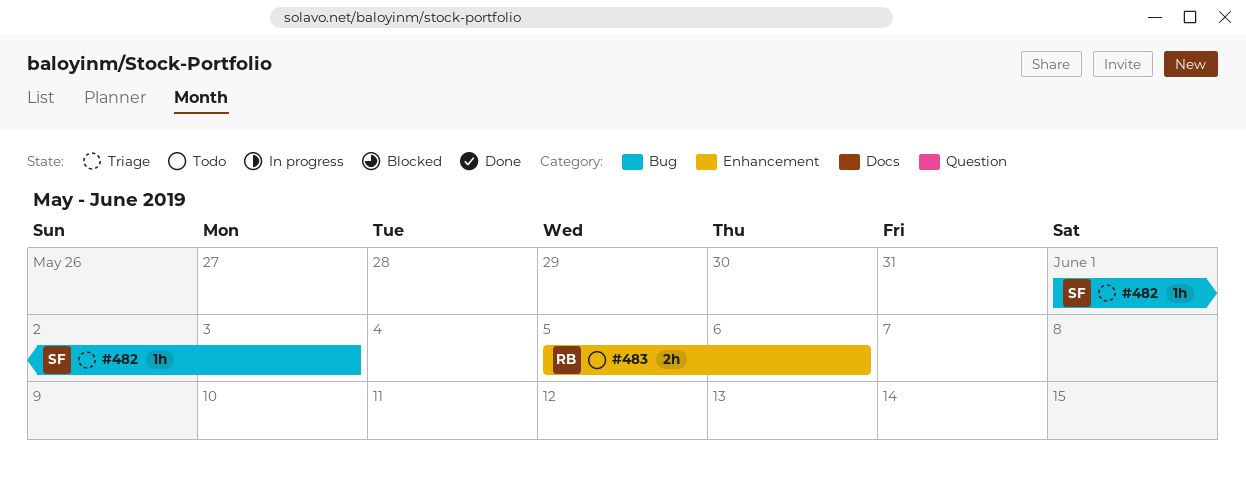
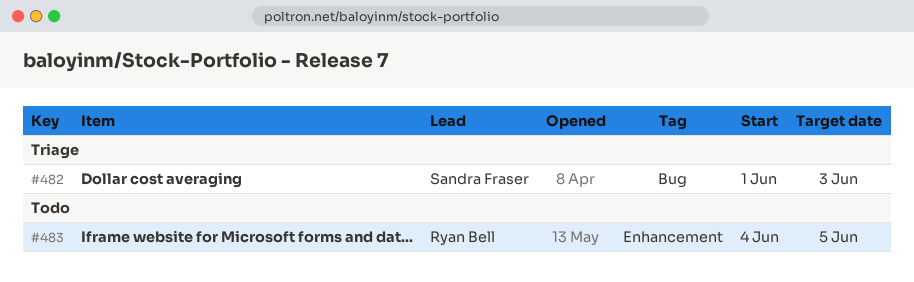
#483, start: Jun 5 -> Jun 4
#483, due: Jun 6 -> Jun 5

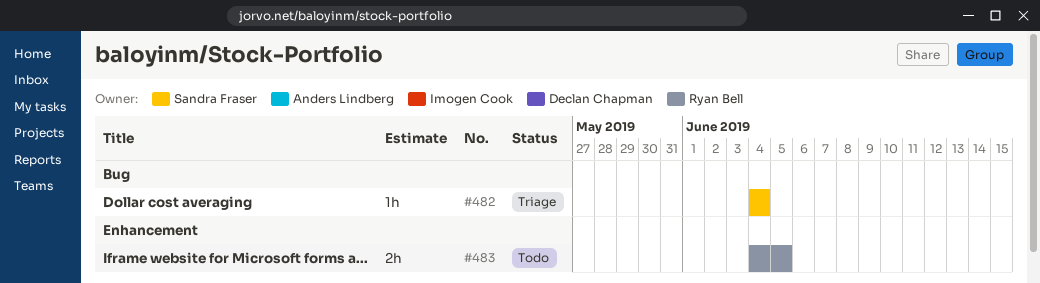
#482, start: Jun 1 -> Jun 4
#482, due: Jun 3 -> Jun 4

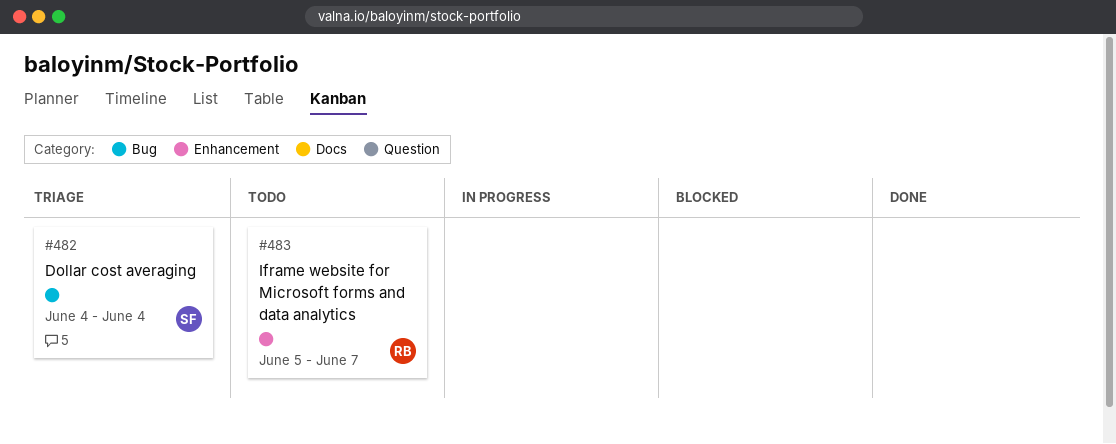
#483, start: Jun 4 -> Jun 5
#483, due: Jun 5 -> Jun 7

